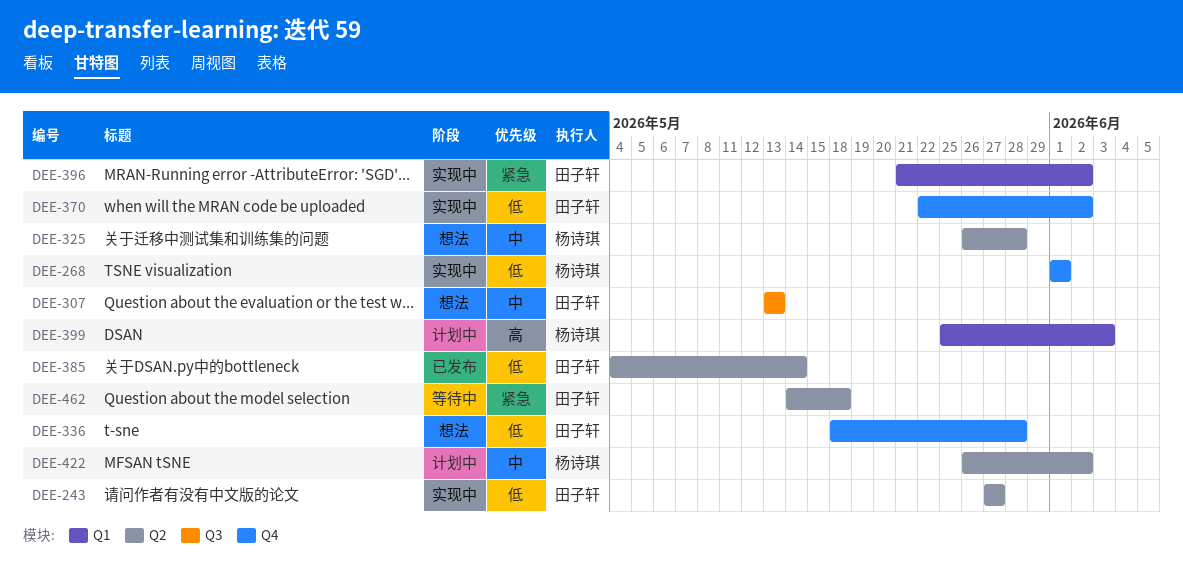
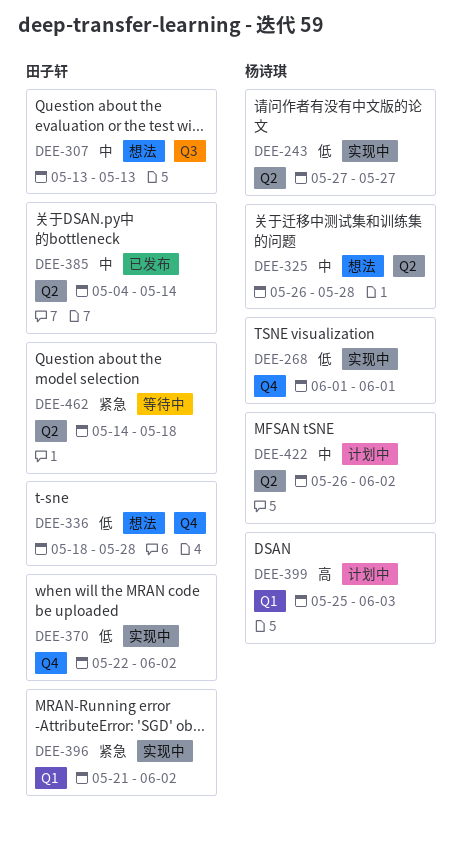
DEE-243, owner: 田子轩 -> 杨诗琪
DEE-385, priority: 低 -> 中

